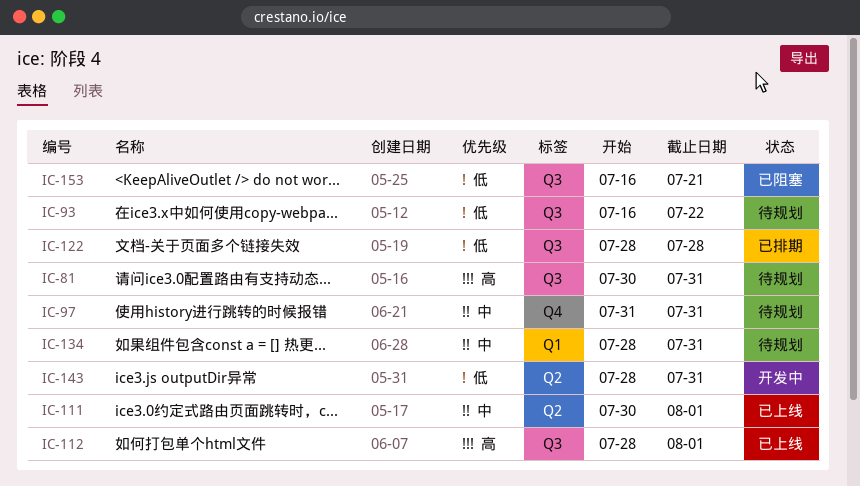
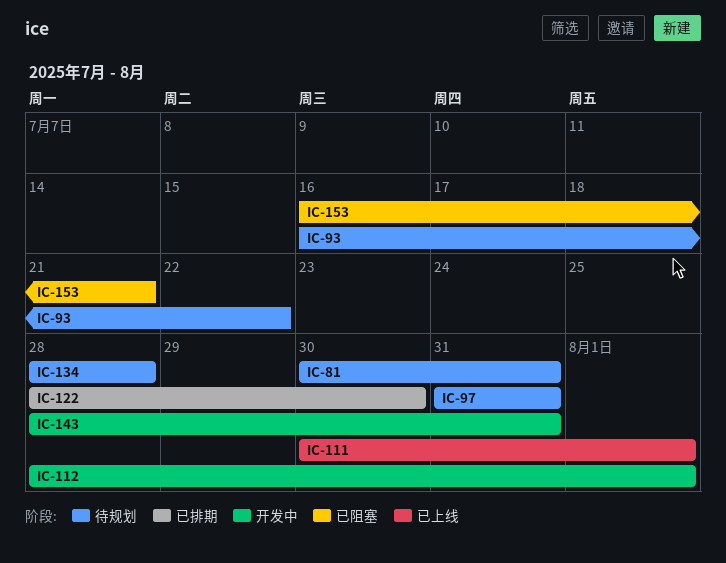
IC-112, status: 已上线 -> 开发中
IC-122, due: Jul 28 -> Jul 30
IC-134, due: Jul 31 -> Jul 28

